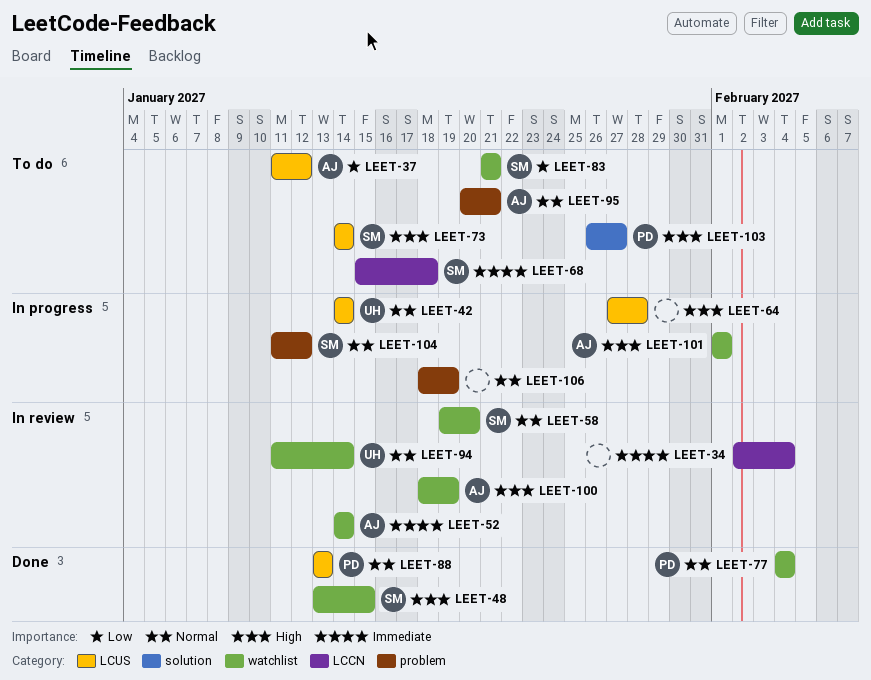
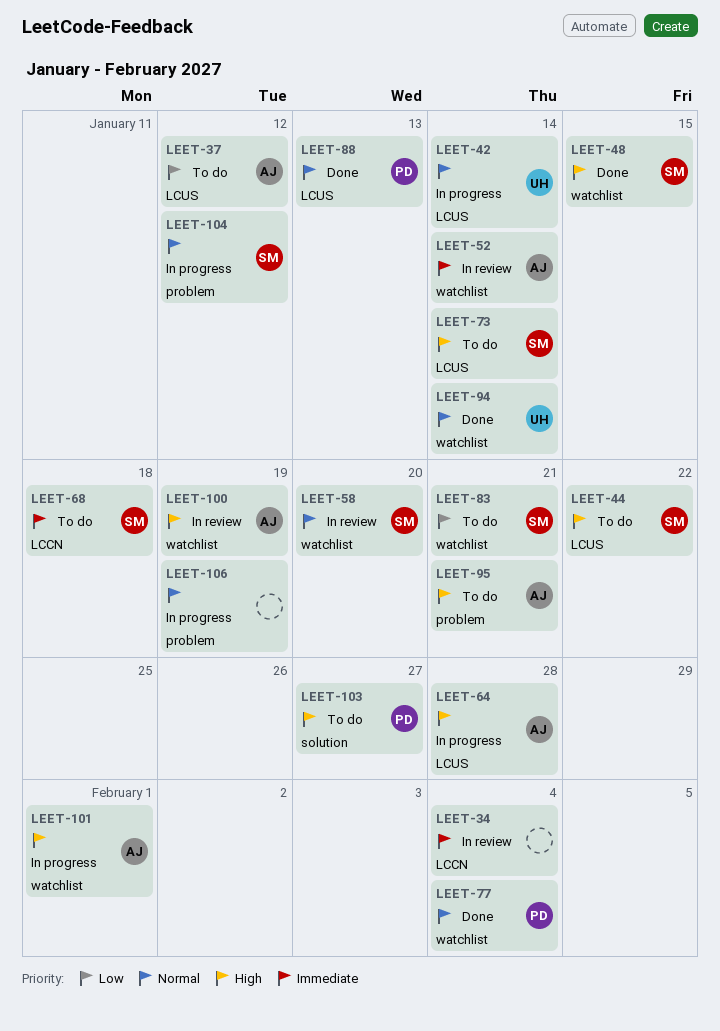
LEET-44: none -> present
LEET-64, owner: none -> AJ
LEET-94, status: In review -> Done
LEET-95, priority: Normal -> High

